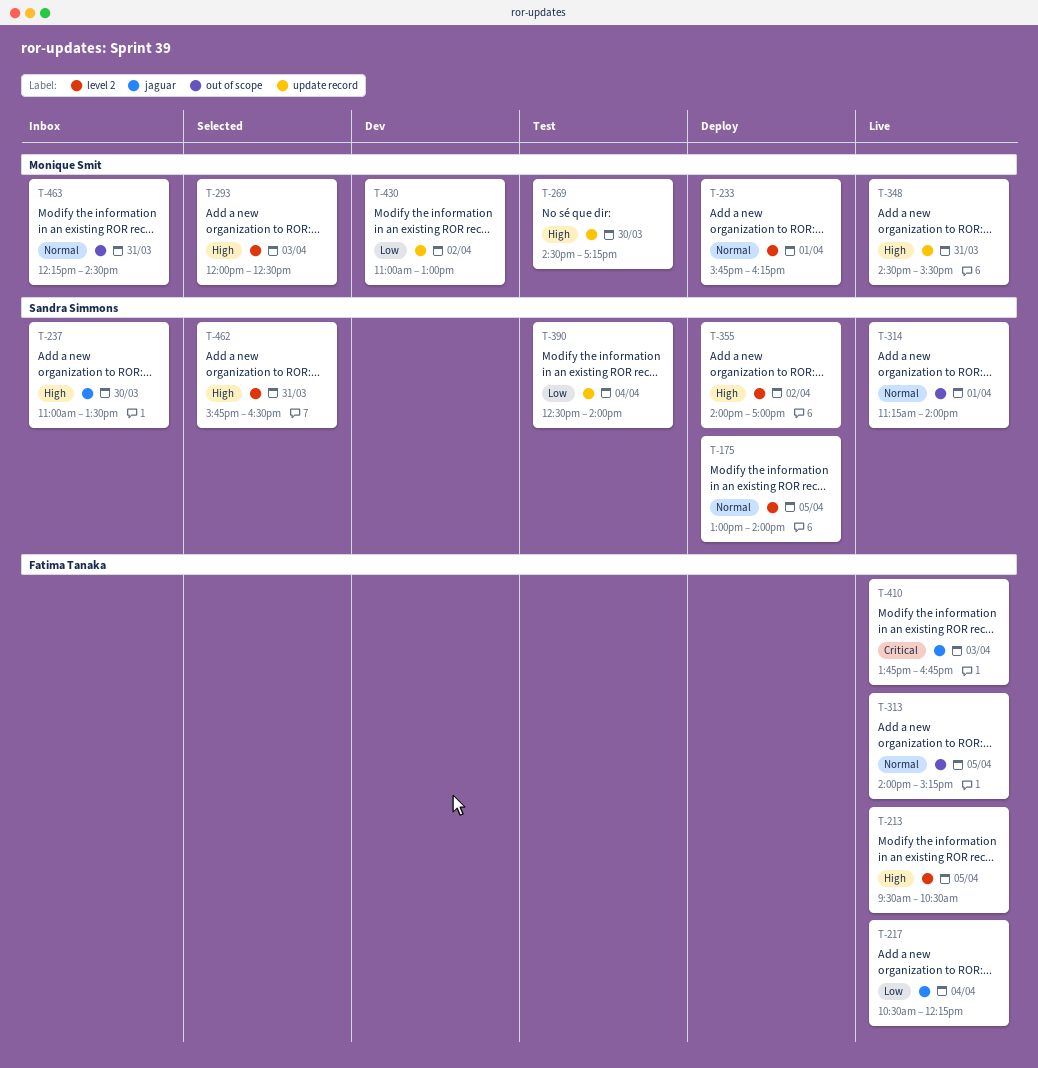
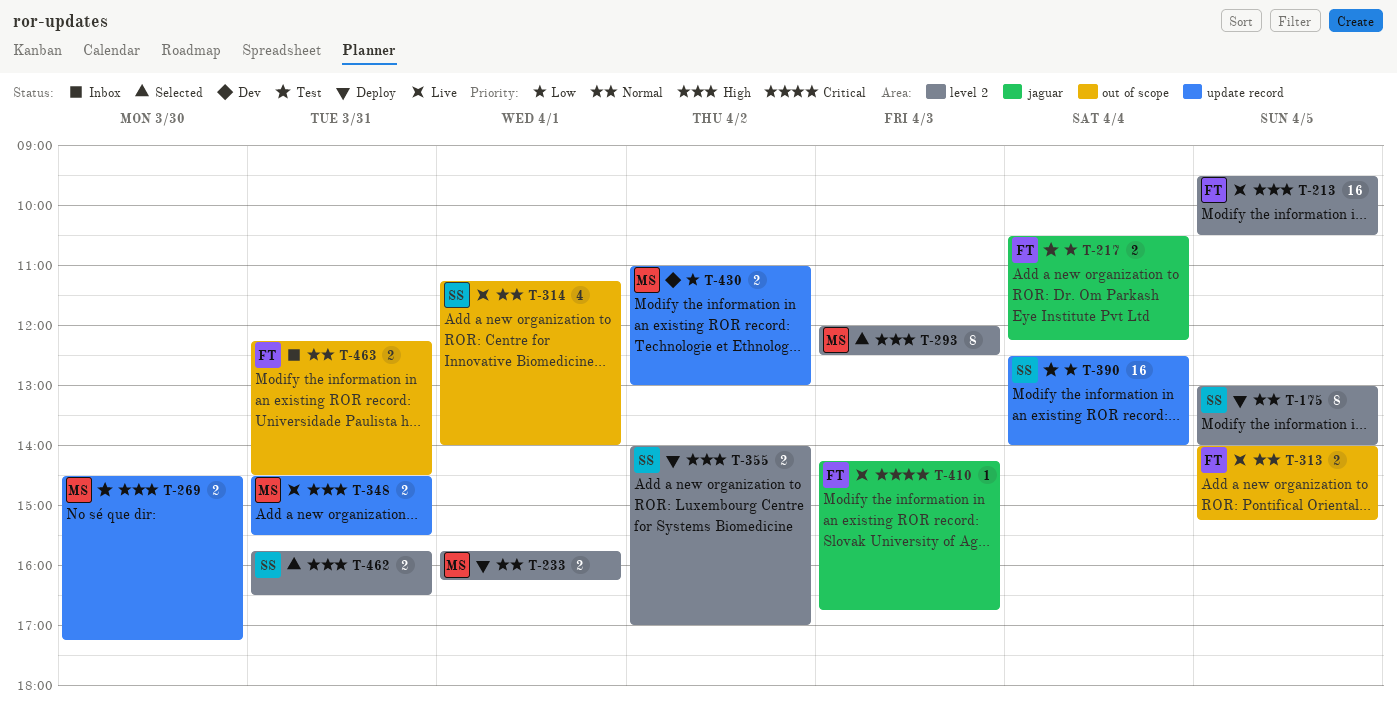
T-217, status: Live -> Test
T-237: present -> none
T-410, begins: 13:45 -> 14:15
T-463, owner: Monique Smit -> Fatima Tanaka

